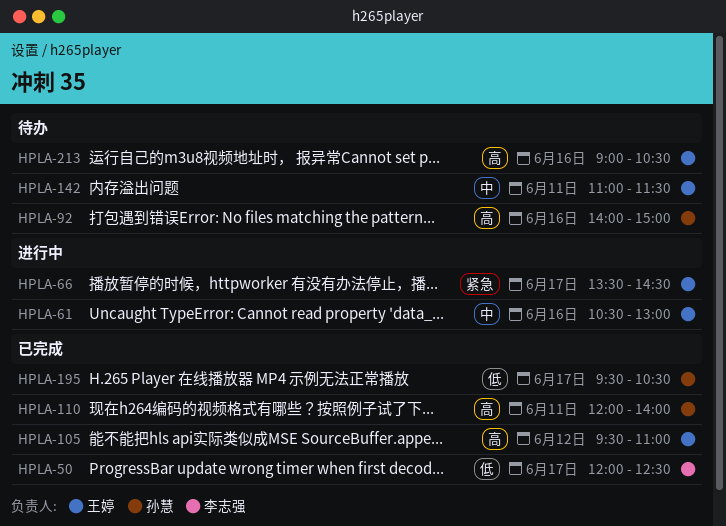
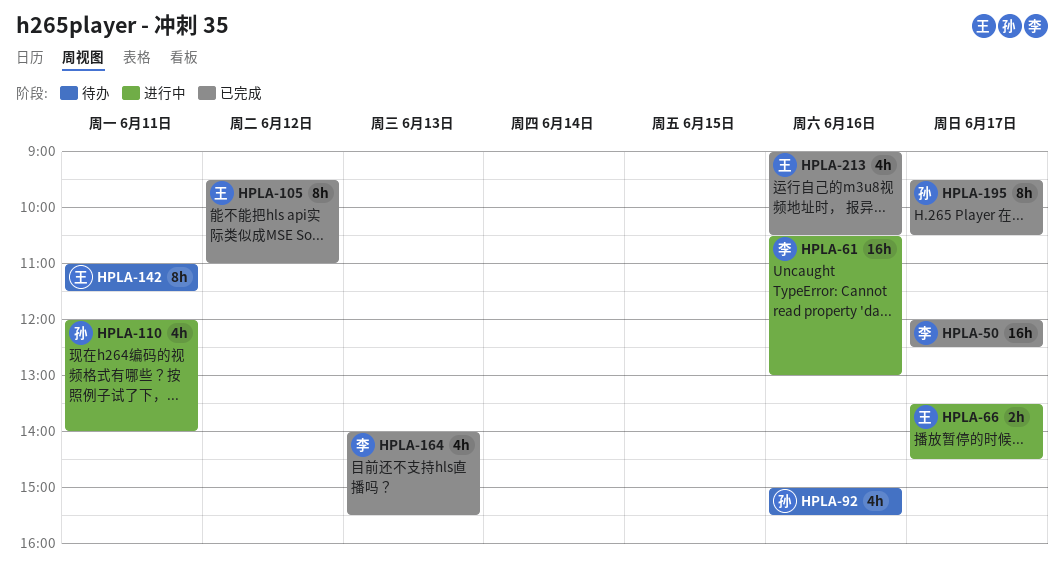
HPLA-61, owner: 王婷 -> 李志强
HPLA-92, begins: 14:00 -> 15:00
HPLA-92, ends: 15:00 -> 15:30
HPLA-110, status: 已完成 -> 进行中
HPLA-164: none -> present
HPLA-213, status: 待办 -> 已完成

